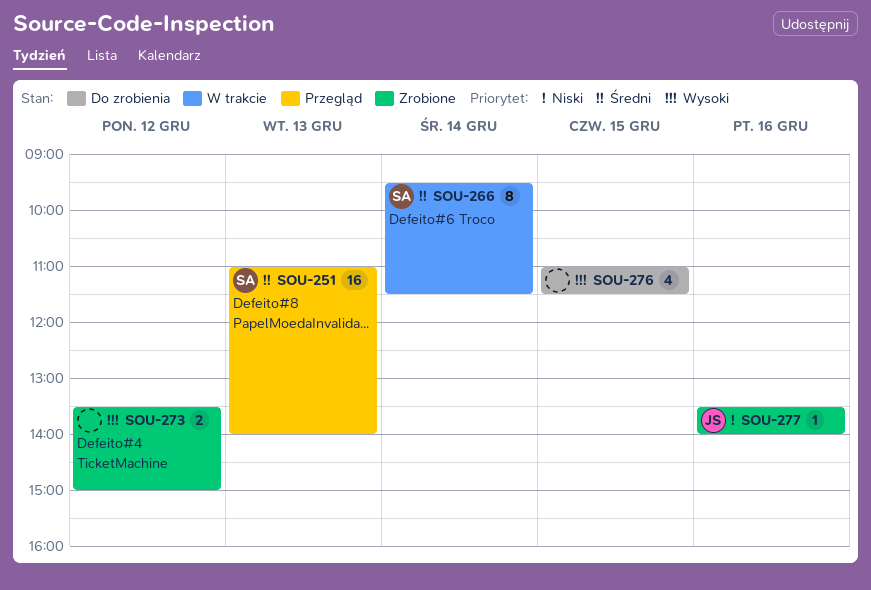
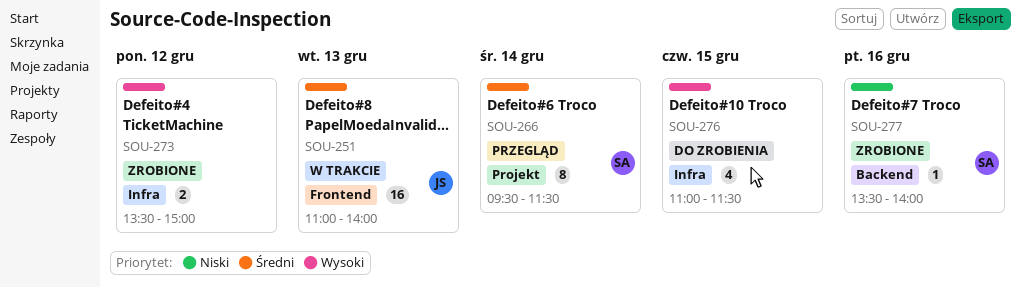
SOU-251, status: Przegląd -> W trakcie
SOU-251, owner: SA -> JS
SOU-266, status: W trakcie -> Przegląd
SOU-277, owner: JS -> SA

